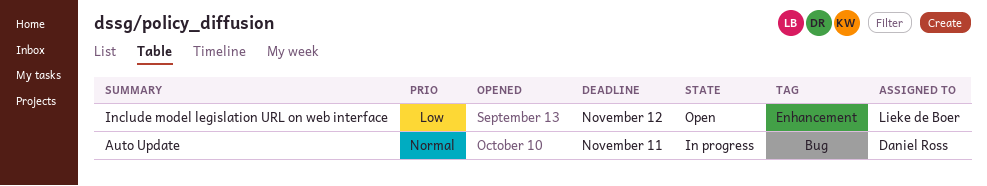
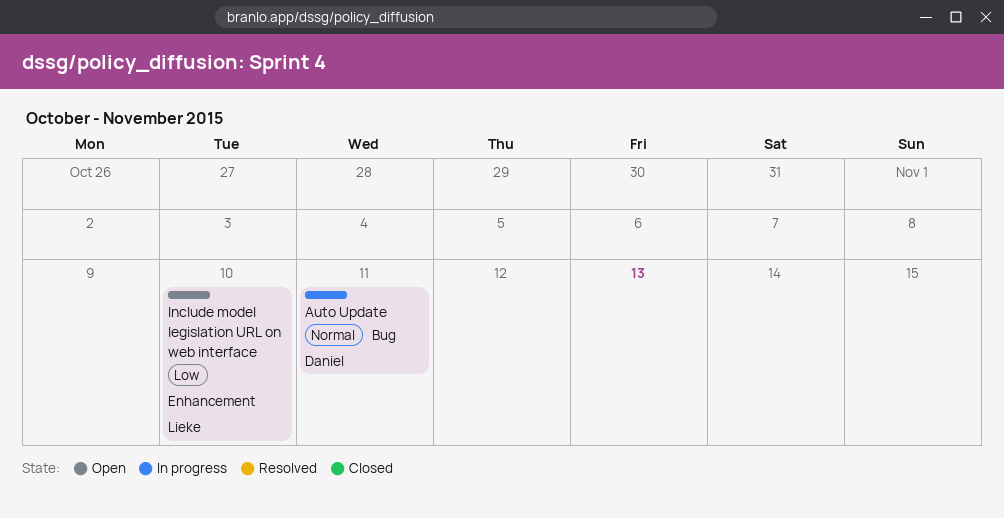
Include model legislation URL on web interface, due: Nov 12 -> Nov 10

